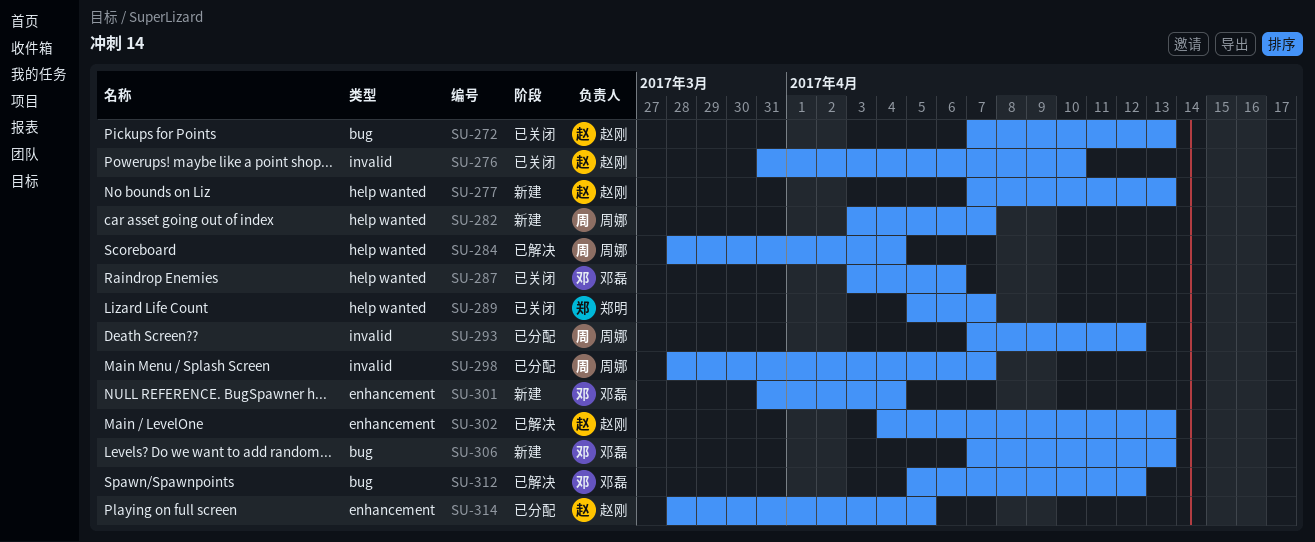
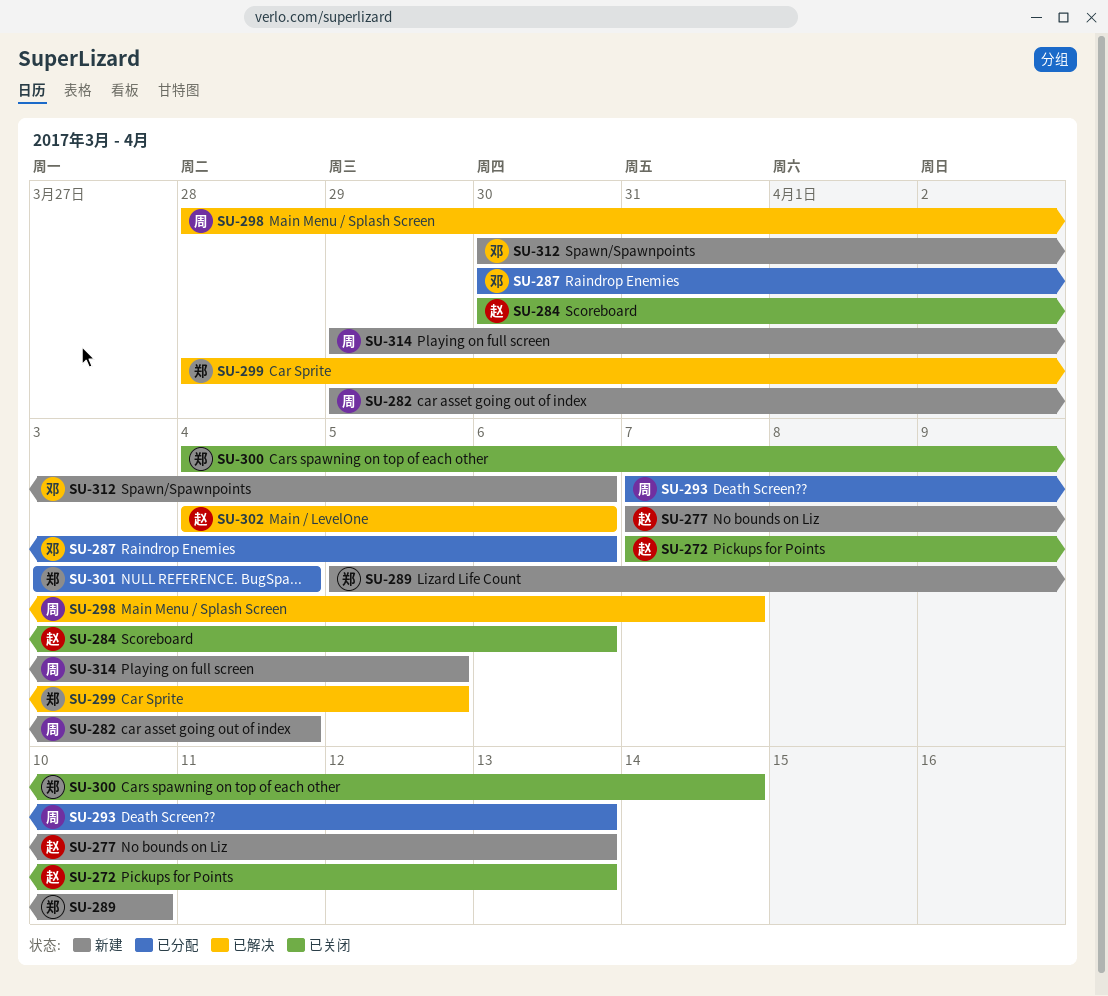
SU-276: present -> none
SU-282, start: Apr 3 -> Mar 29
SU-282, due: Apr 7 -> Apr 4
SU-284, status: 已解决 -> 已关闭
SU-284, owner: 周娜 -> 赵刚
SU-284, start: Mar 28 -> Mar 30
SU-284, due: Apr 4 -> Apr 6
SU-287, status: 已关闭 -> 已分配
SU-287, start: Apr 3 -> Mar 30
SU-289, status: 已关闭 -> 新建
SU-289, due: Apr 7 -> Apr 10
SU-293, due: Apr 12 -> Apr 13
SU-298, status: 已分配 -> 已解决
SU-299: none -> present
SU-300: none -> present
SU-301, status: 新建 -> 已分配
SU-301, owner: 邓磊 -> 郑明
SU-301, start: Mar 31 -> Apr 3
SU-302, due: Apr 13 -> Apr 6
SU-306: present -> none
SU-312, status: 已解决 -> 新建
SU-312, start: Apr 5 -> Mar 30
SU-312, due: Apr 12 -> Apr 6
SU-314, status: 已分配 -> 新建
SU-314, owner: 赵刚 -> 周娜
SU-314, start: Mar 28 -> Mar 29

